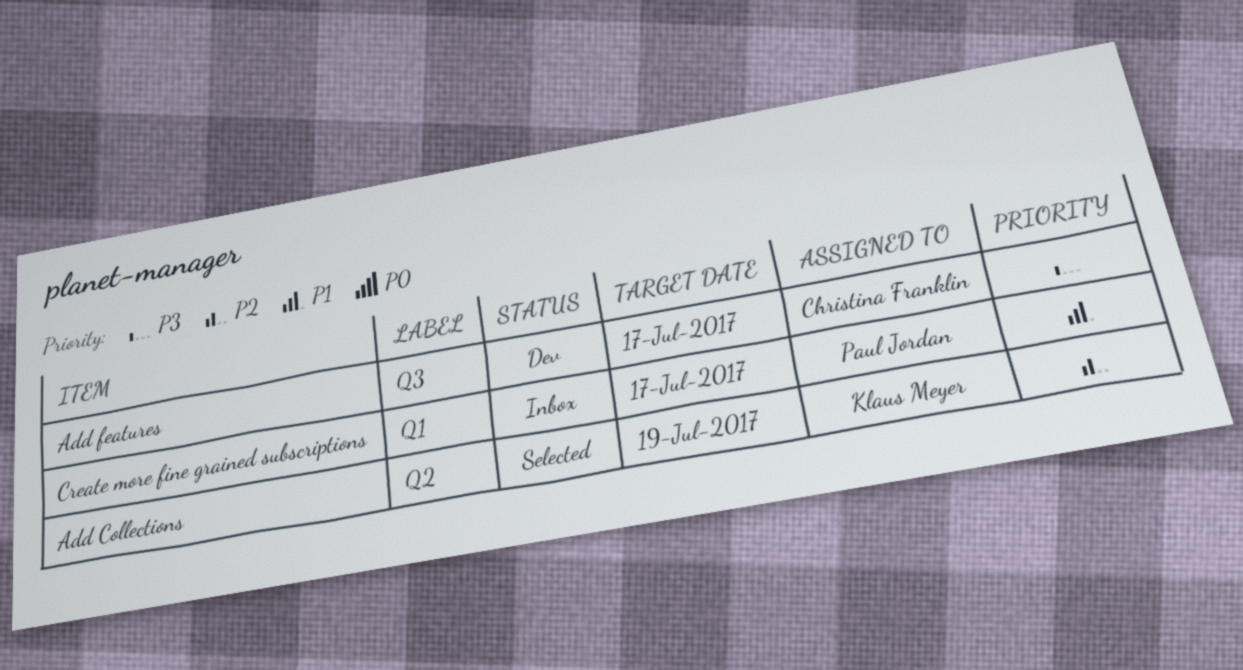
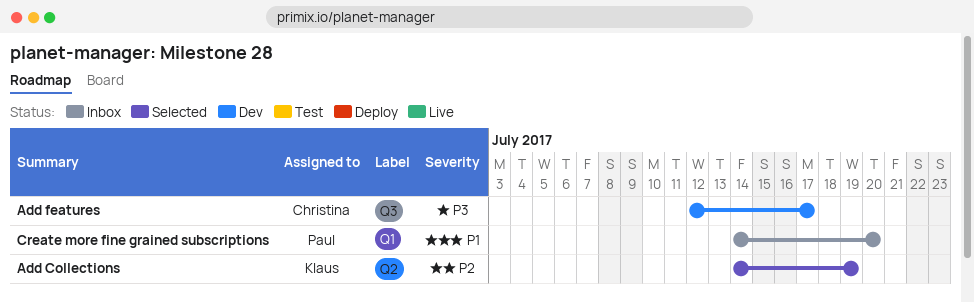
Create more fine grained subscriptions, due: Jul 17 -> Jul 20

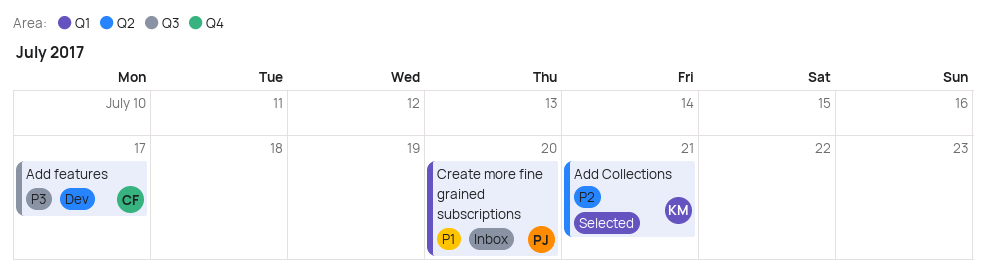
Add Collections, due: Jul 19 -> Jul 21

